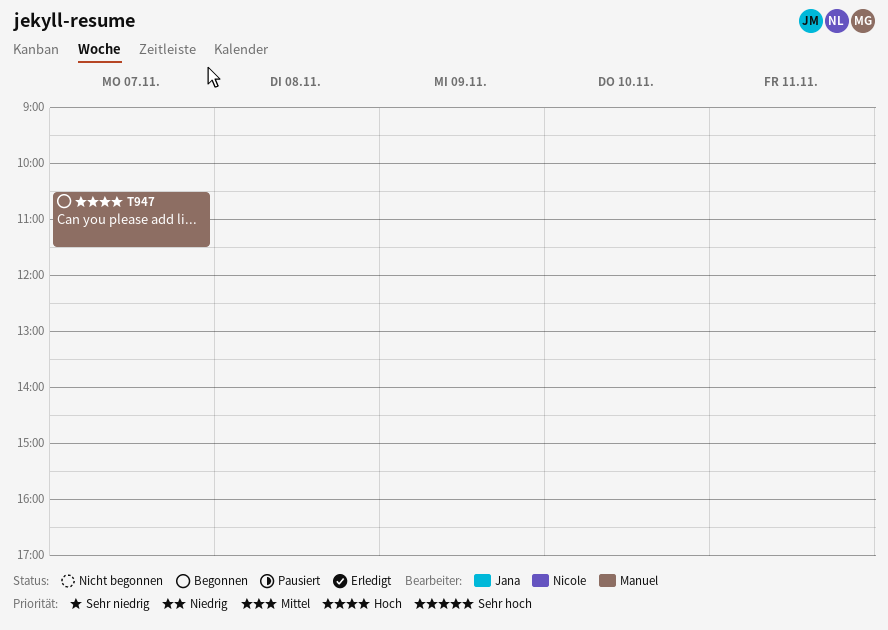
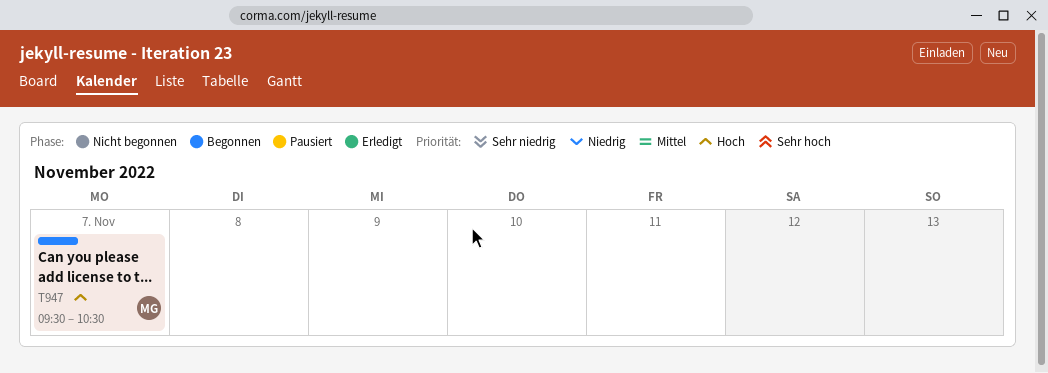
T947, begins: 10:30 -> 09:30
T947, ends: 11:30 -> 10:30

